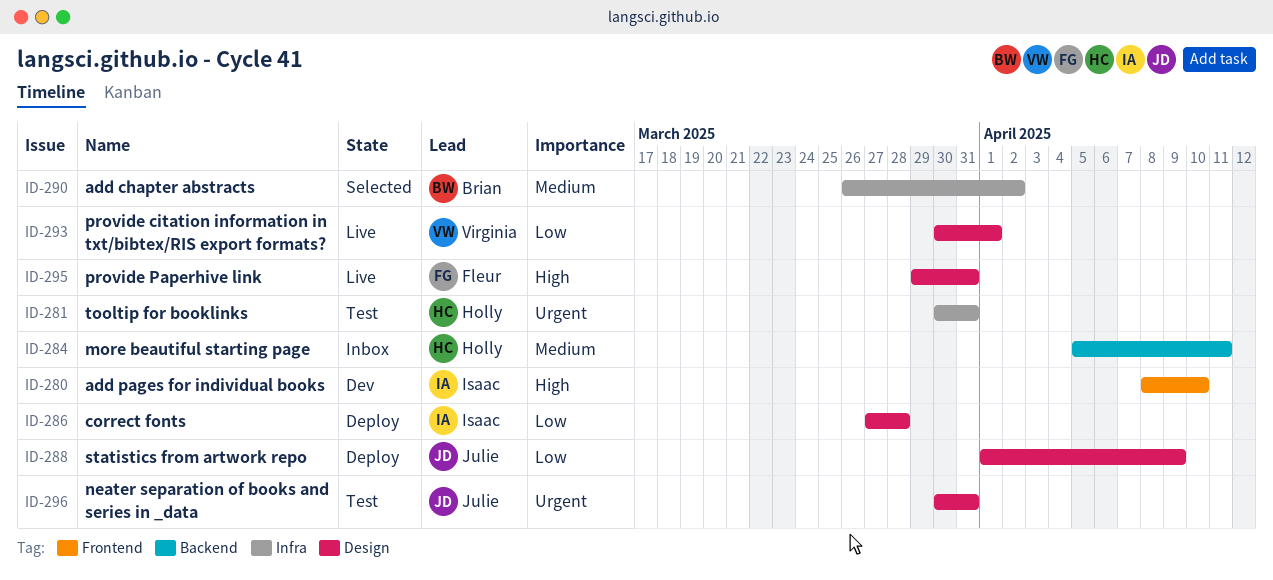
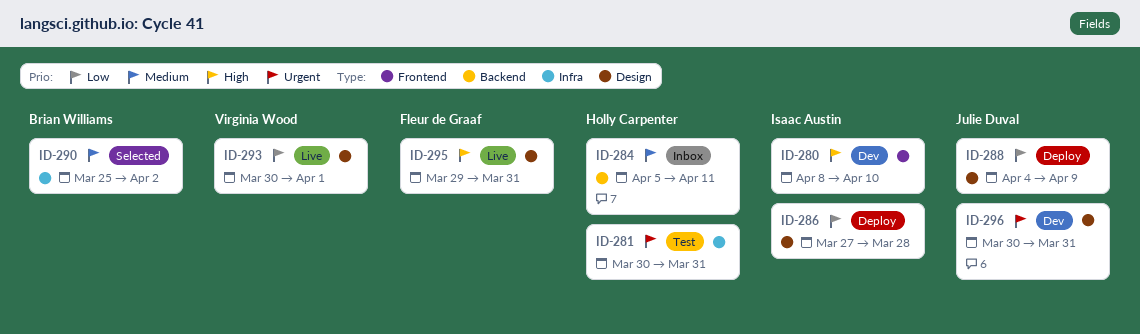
ID-288, start: Apr 1 -> Apr 4
ID-290, start: Mar 26 -> Mar 25
ID-296, status: Test -> Dev

